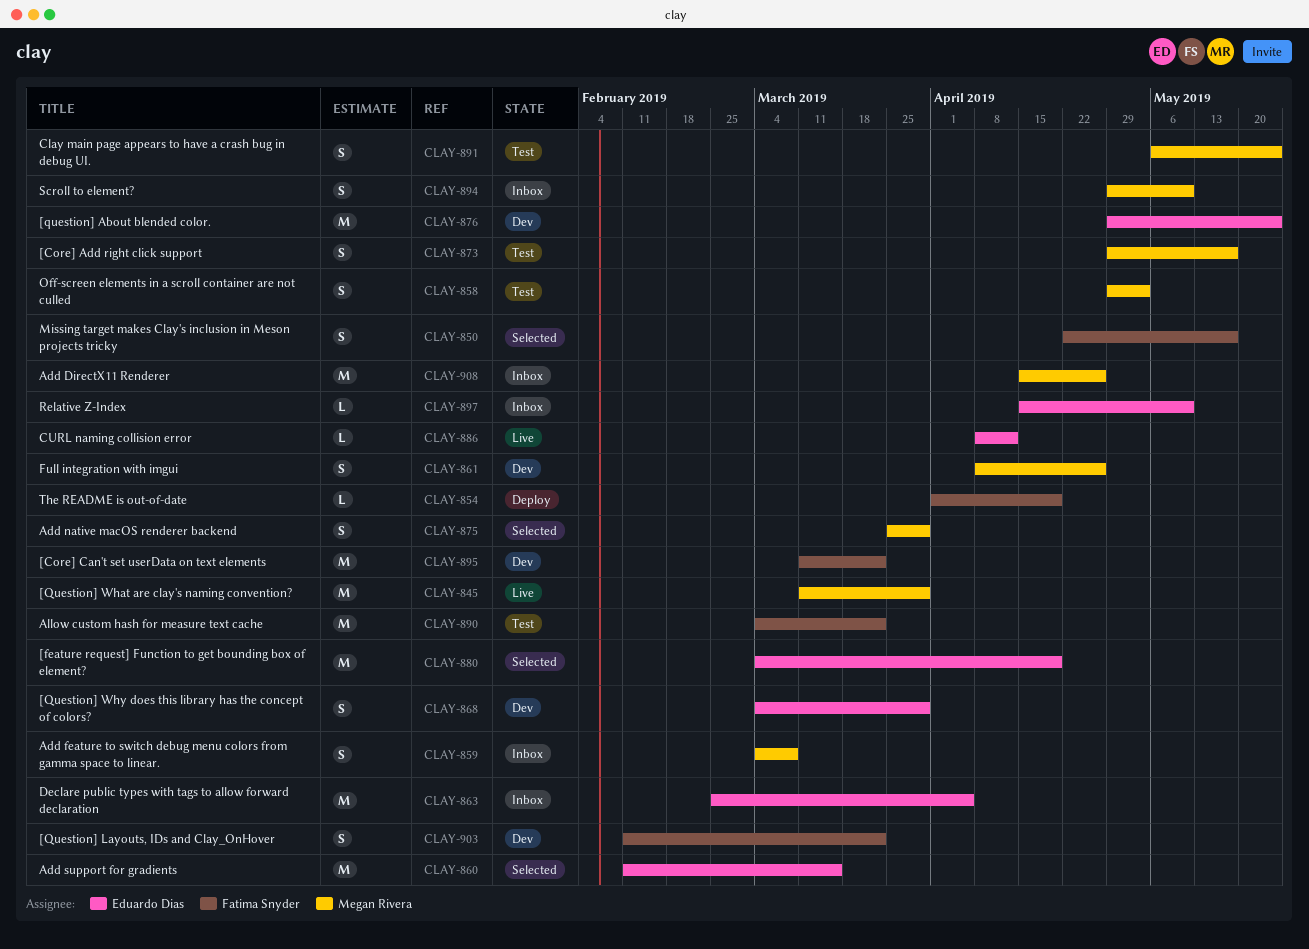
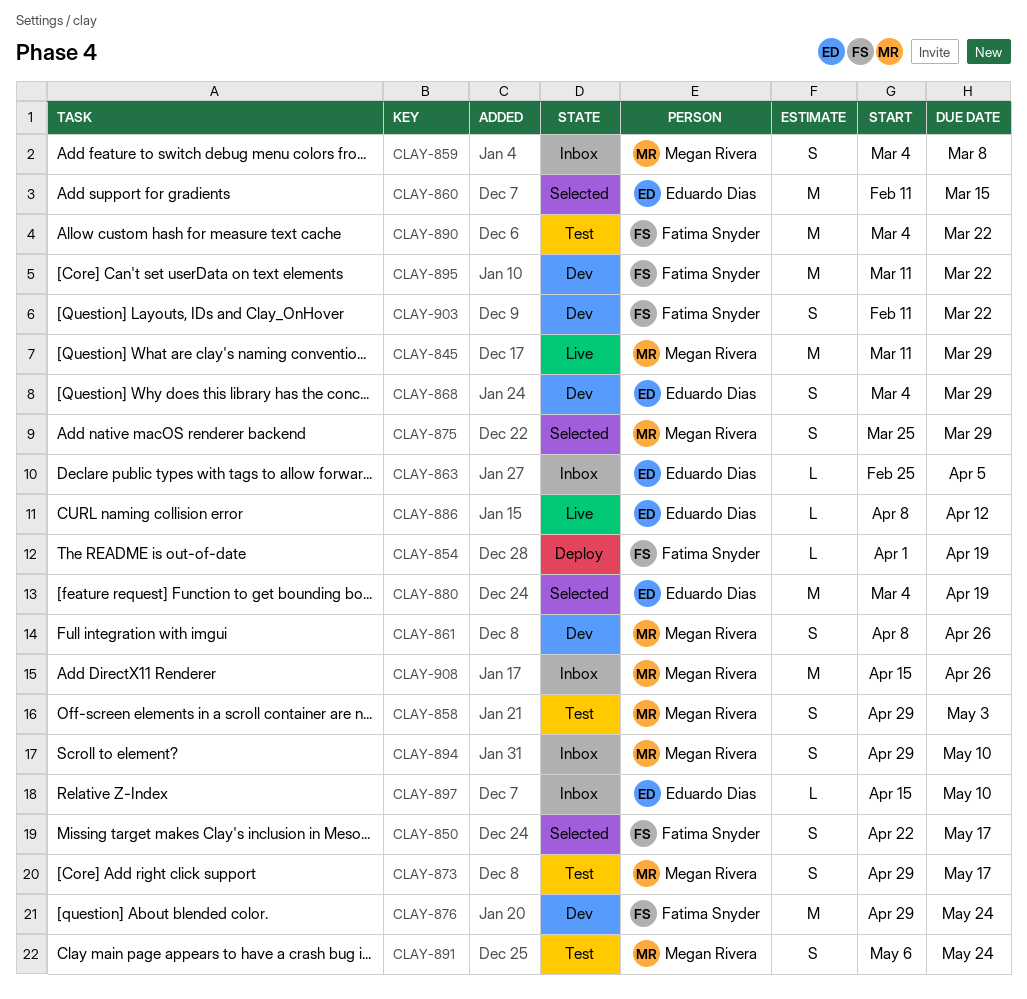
CLAY-863, estimate: M -> L
CLAY-876, owner: Eduardo Dias -> Fatima Snyder

